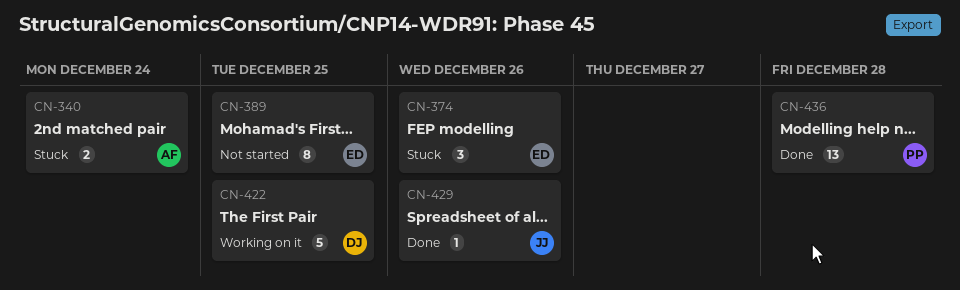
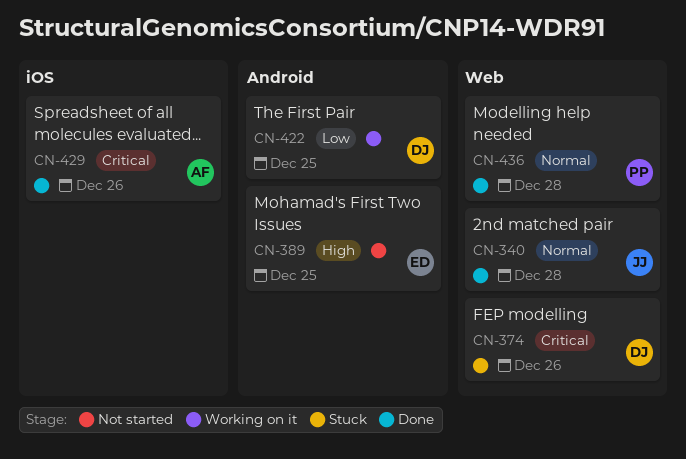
CN-340, status: Stuck -> Done
CN-340, owner: AF -> JJ
CN-340, due: Dec 24 -> Dec 28
CN-374, owner: ED -> DJ
CN-429, owner: JJ -> AF

